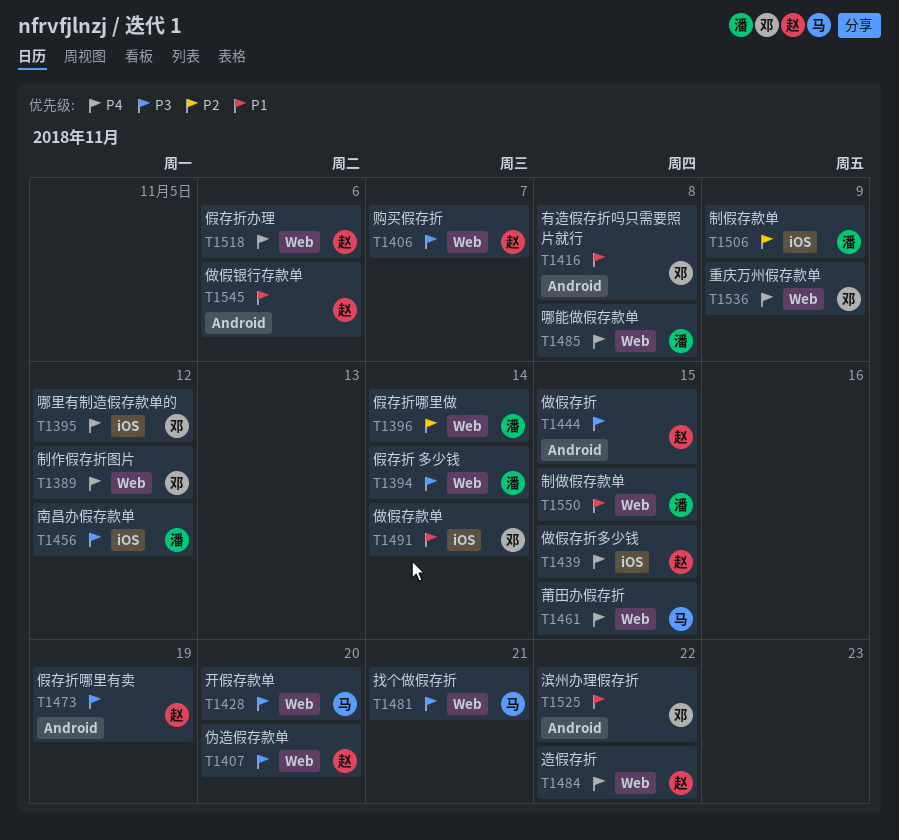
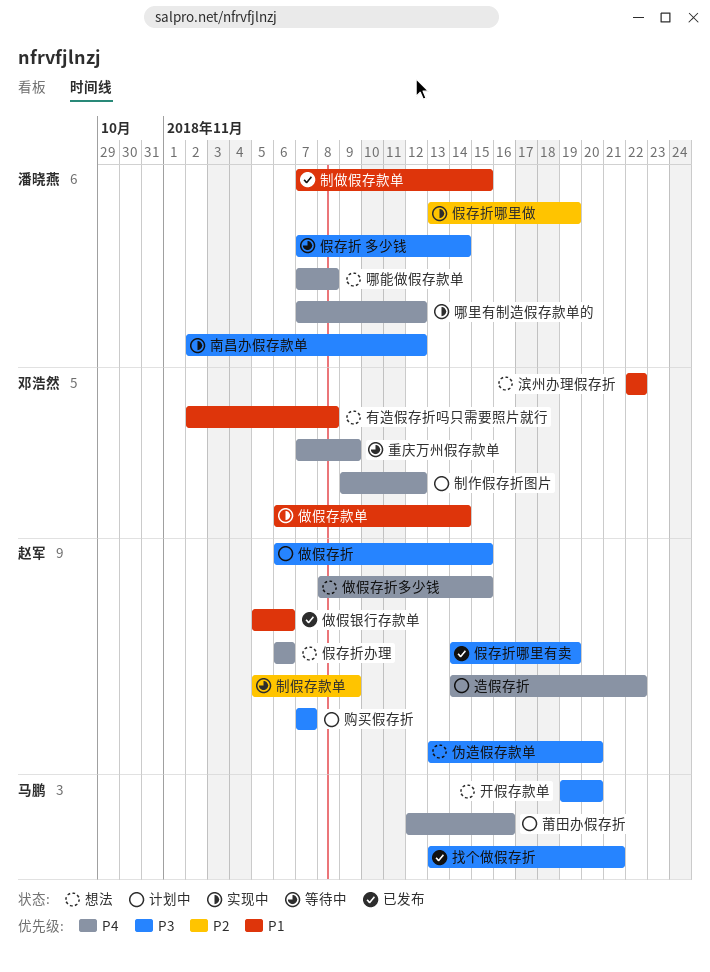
假存折哪里做, due: Nov 14 -> Nov 19
制假存款单, owner: 潘晓燕 -> 赵军
哪里有制造假存款单的, owner: 邓浩然 -> 潘晓燕
莆田办假存折, due: Nov 15 -> Nov 16

